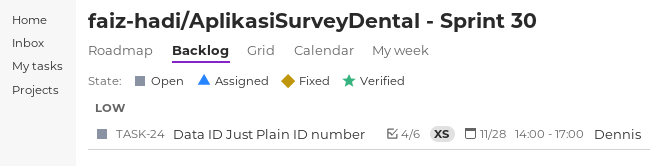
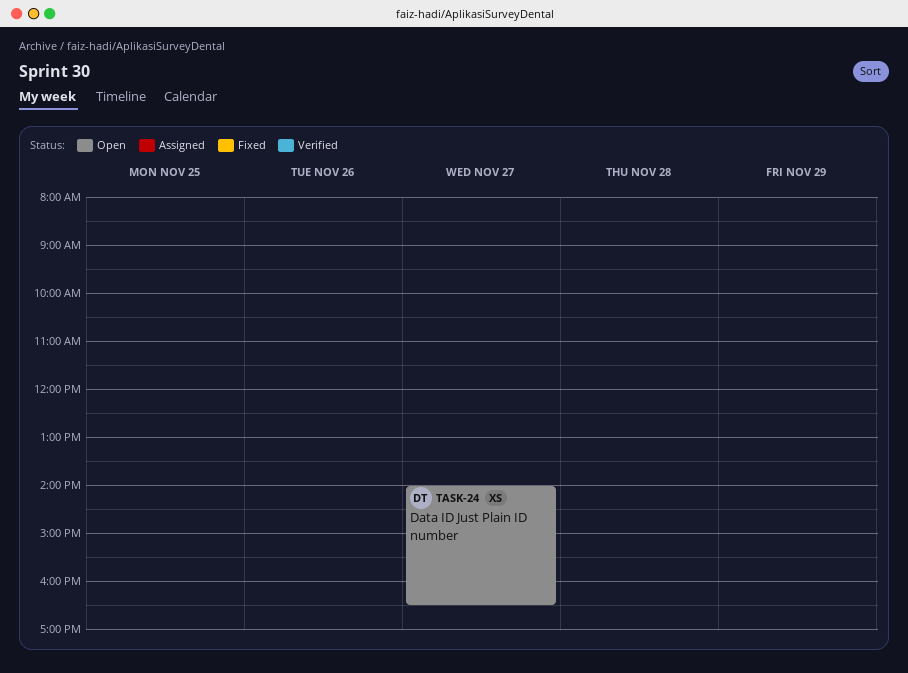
TASK-24, day: Nov 28 -> Nov 27
TASK-24, ends: 17:00 -> 16:30

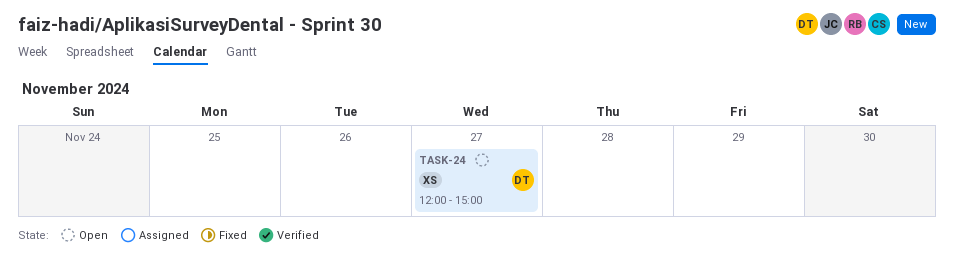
TASK-24, begins: 14:00 -> 12:00
TASK-24, ends: 16:30 -> 15:00

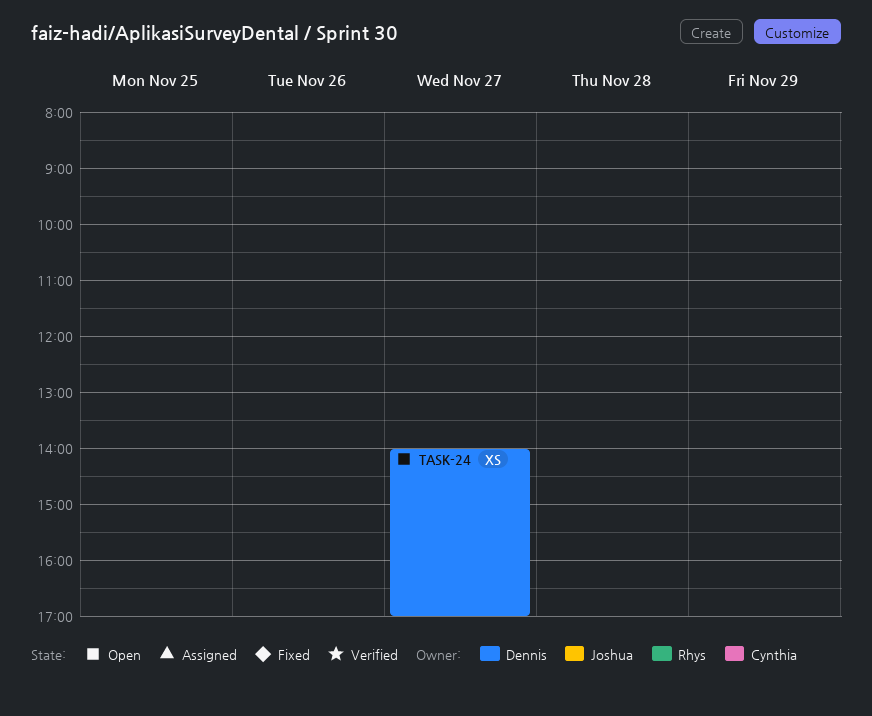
TASK-24, begins: 12:00 -> 14:00
TASK-24, ends: 15:00 -> 17:00

